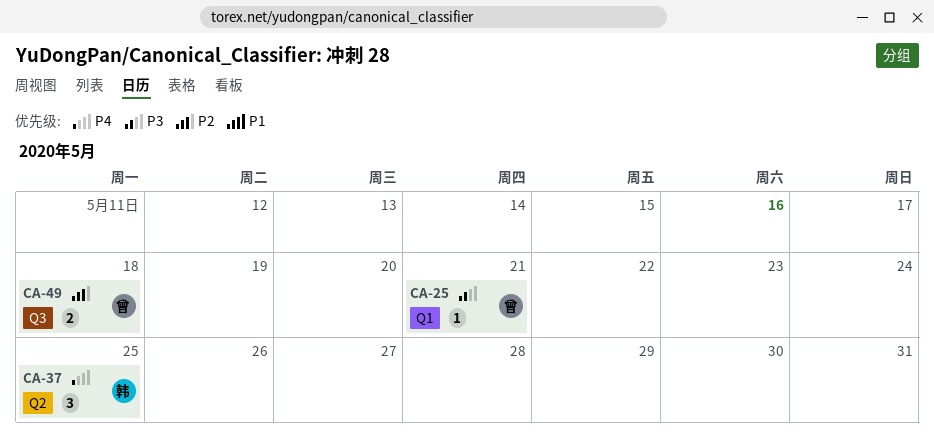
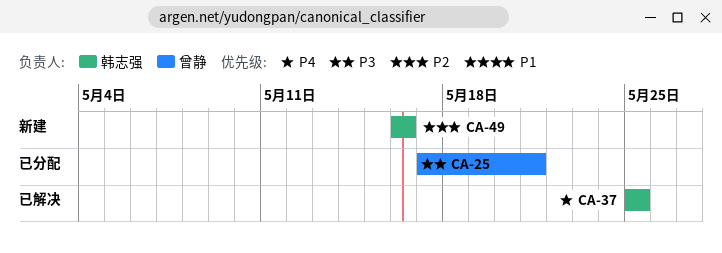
CA-49, owner: 曾静 -> 韩志强
CA-49, due: May 18 -> May 16

